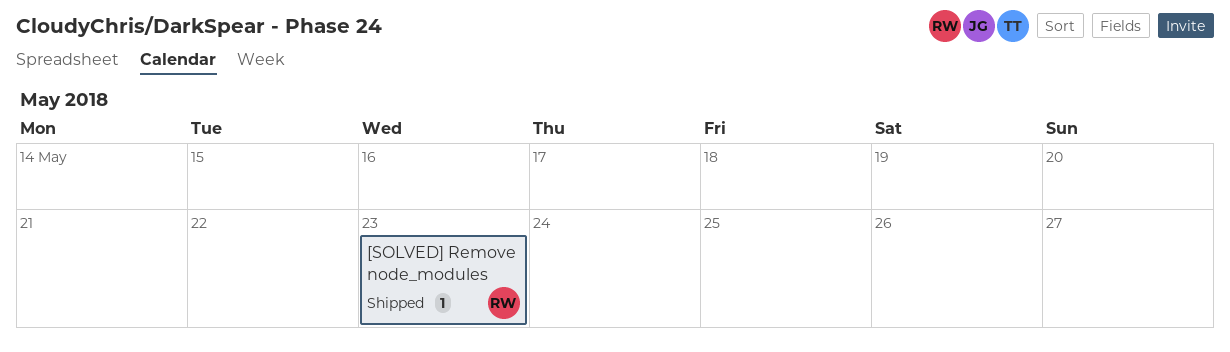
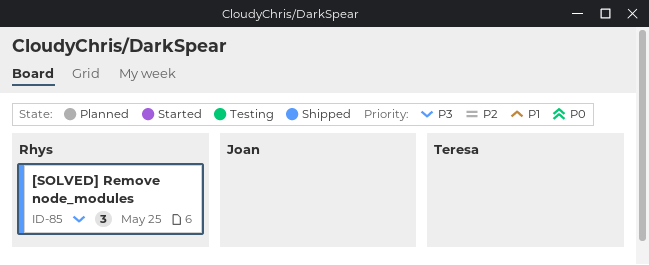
[SOLVED] Remove node_modules, estimate: 1 -> 3
[SOLVED] Remove node_modules, due: May 23 -> May 25

